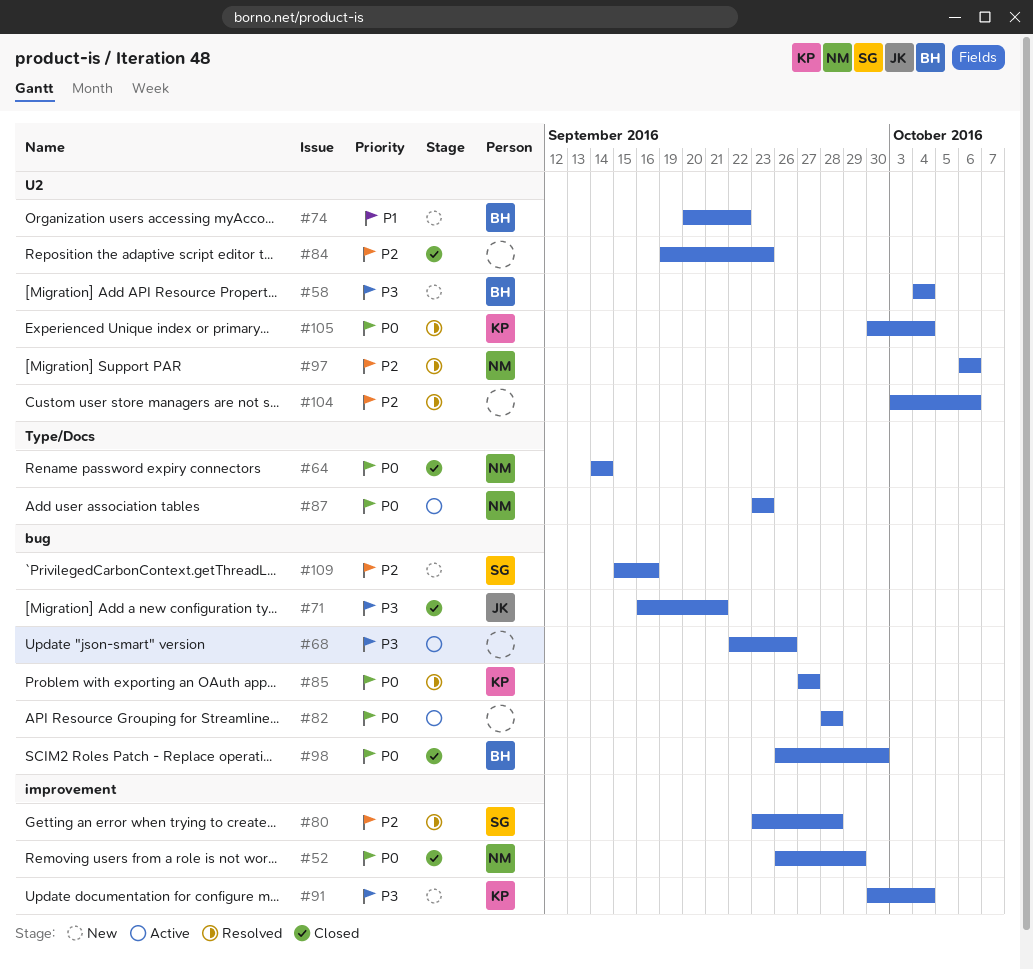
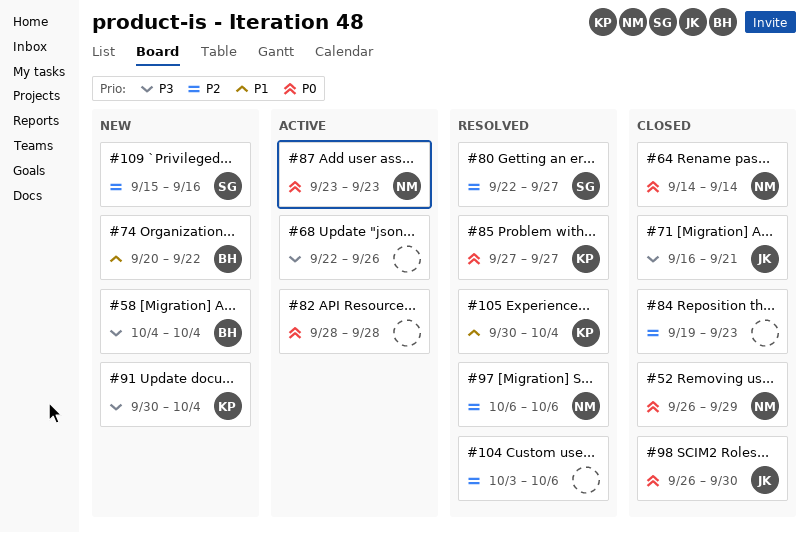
#80, start: Sep 23 -> Sep 22
#80, due: Sep 28 -> Sep 27
#98, owner: BH -> JK
#105, priority: P0 -> P1

